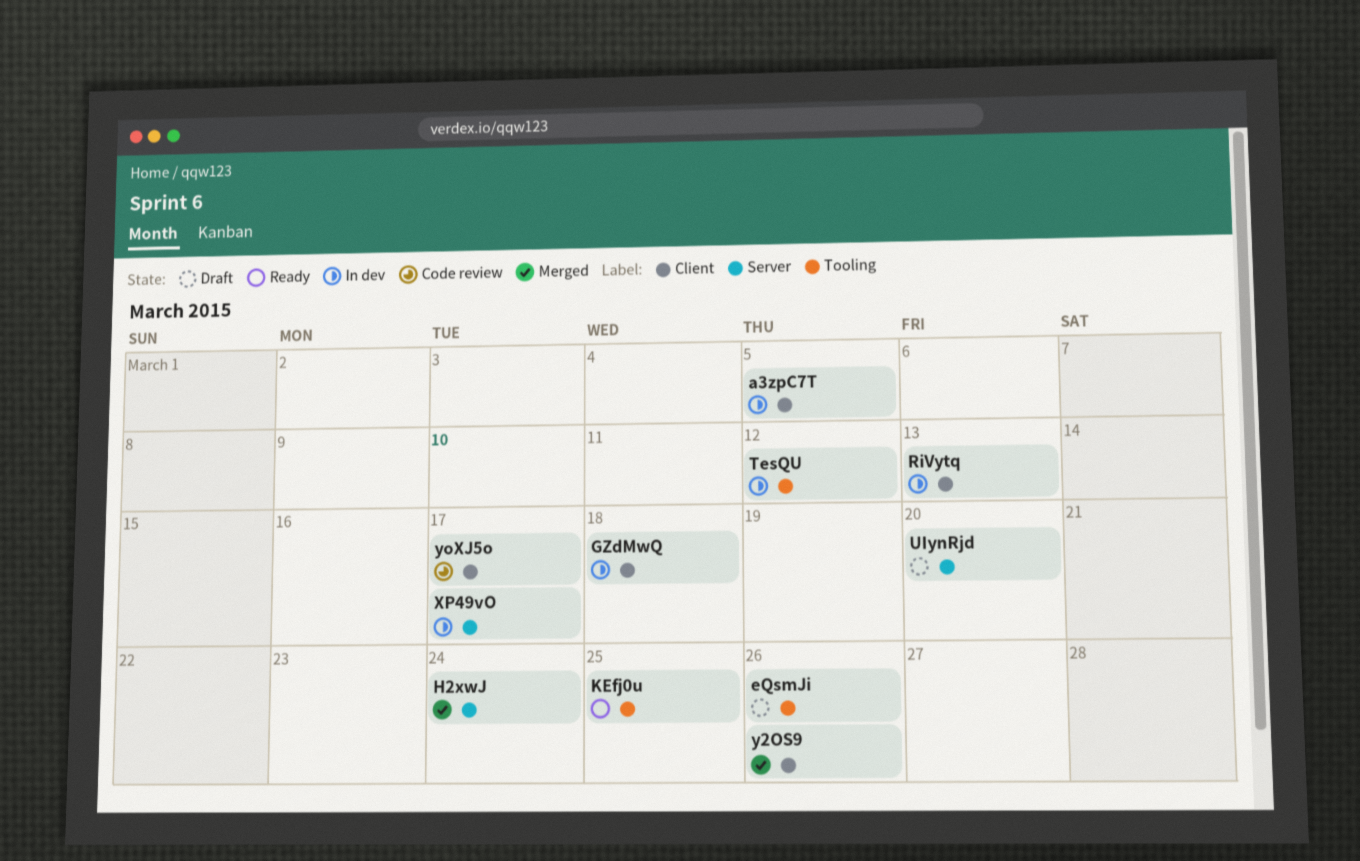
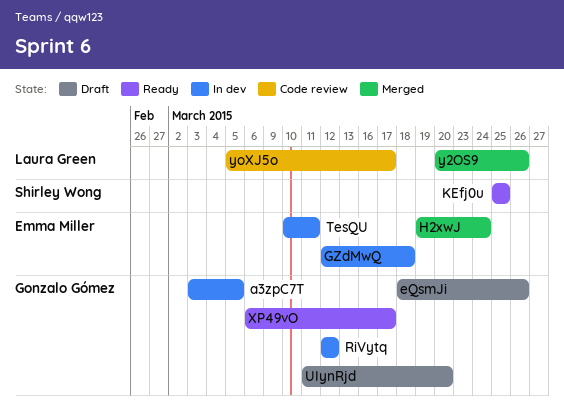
RiVytq, due: Mar 13 -> Mar 12
TesQU, due: Mar 12 -> Mar 11
XP49vO, status: In dev -> Ready

